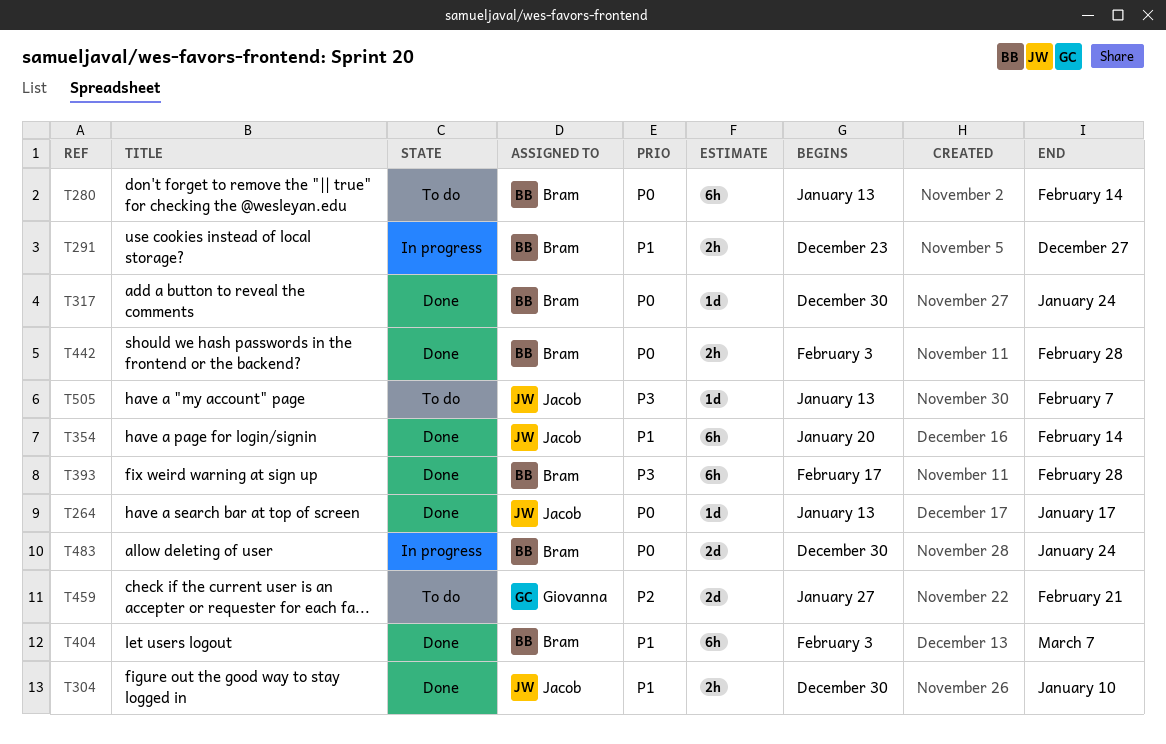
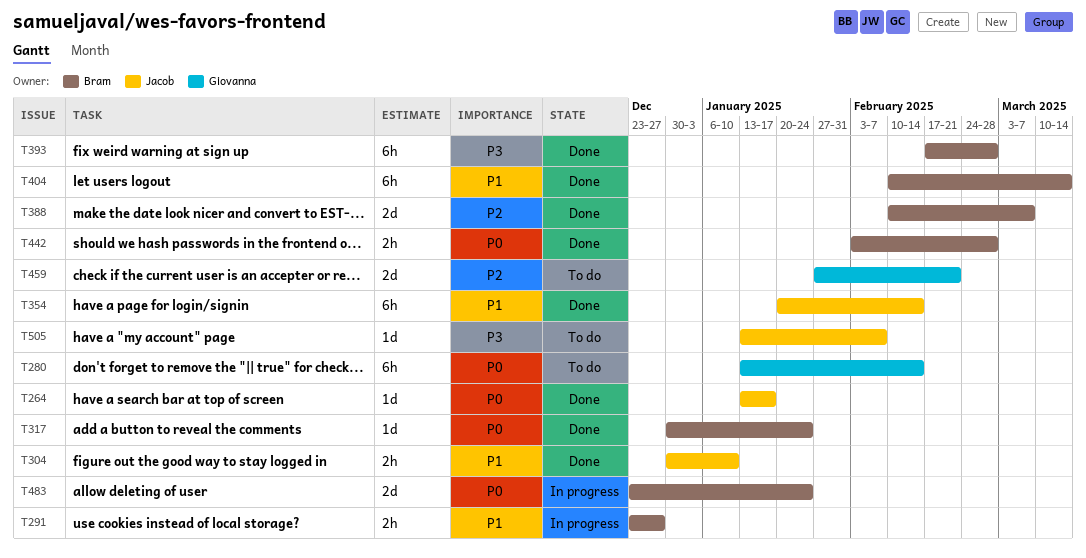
T280, owner: Bram -> Giovanna
T388: none -> present
T404, start: Feb 3 -> Feb 10
T404, due: Mar 7 -> Mar 14
T483, start: Dec 30 -> Dec 23

